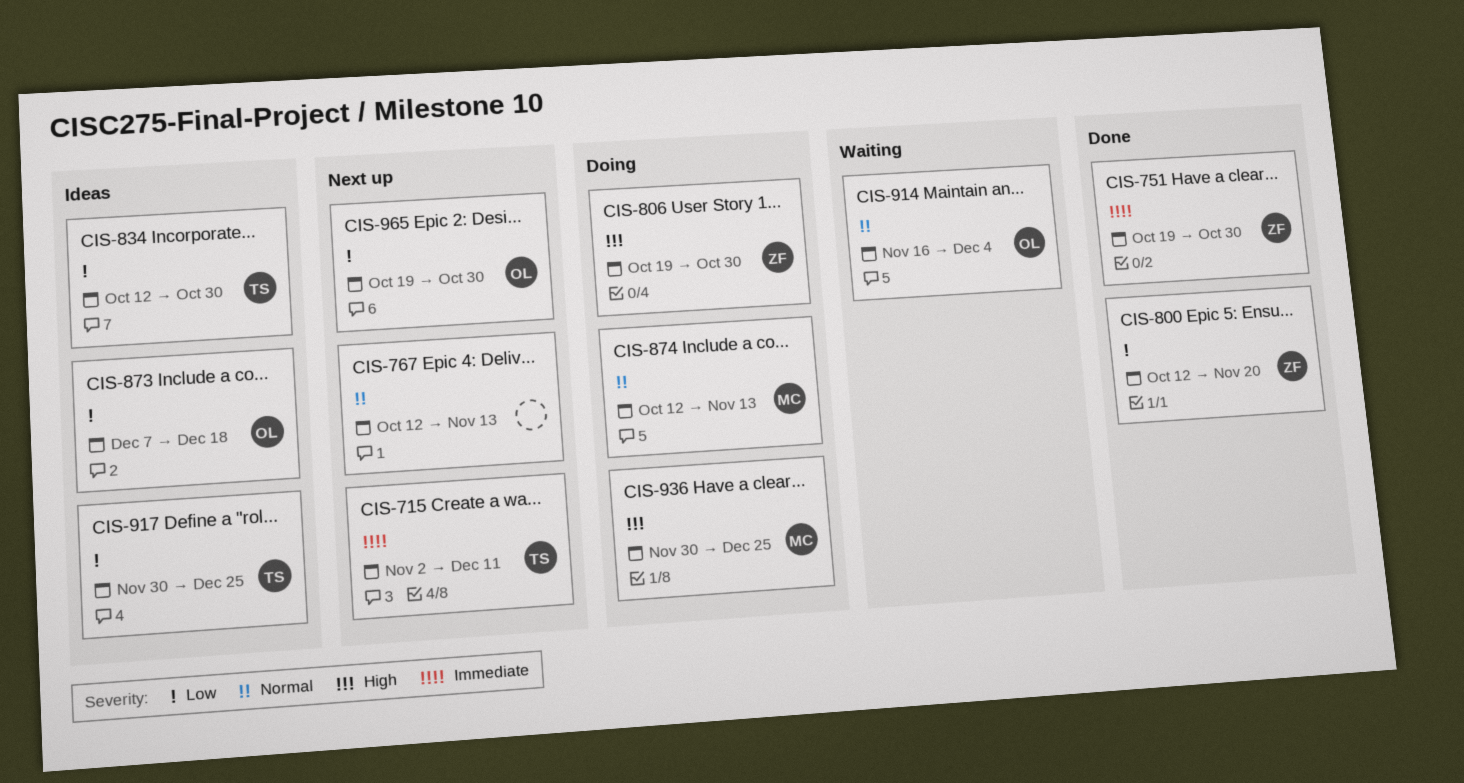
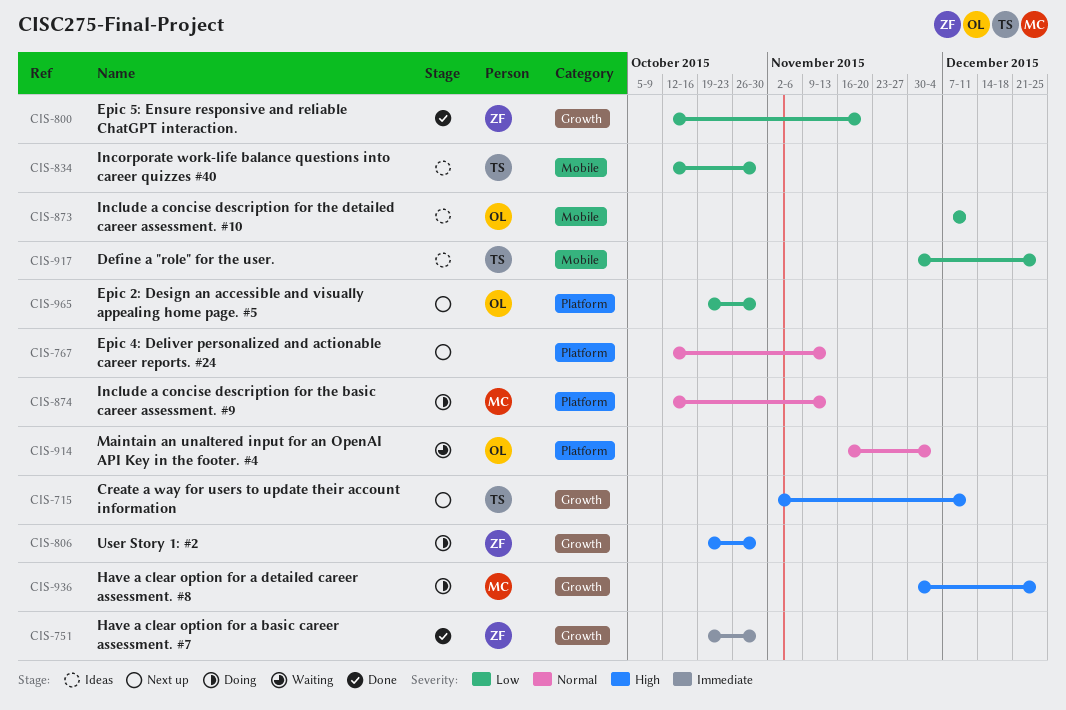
CIS-715, priority: Immediate -> High
CIS-873, due: Dec 18 -> Dec 11

